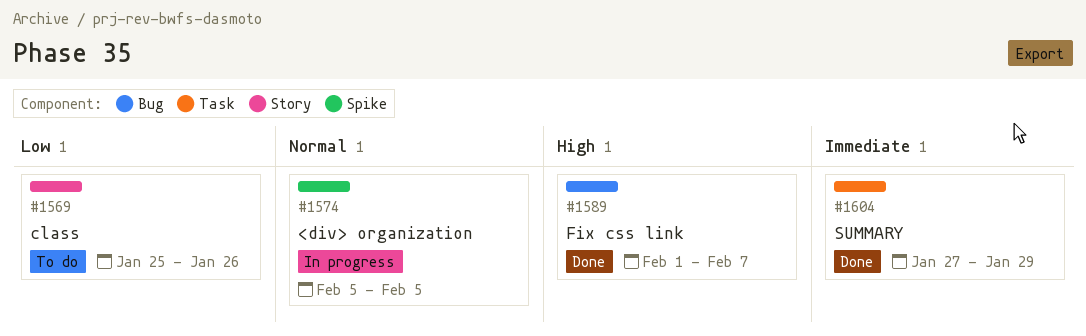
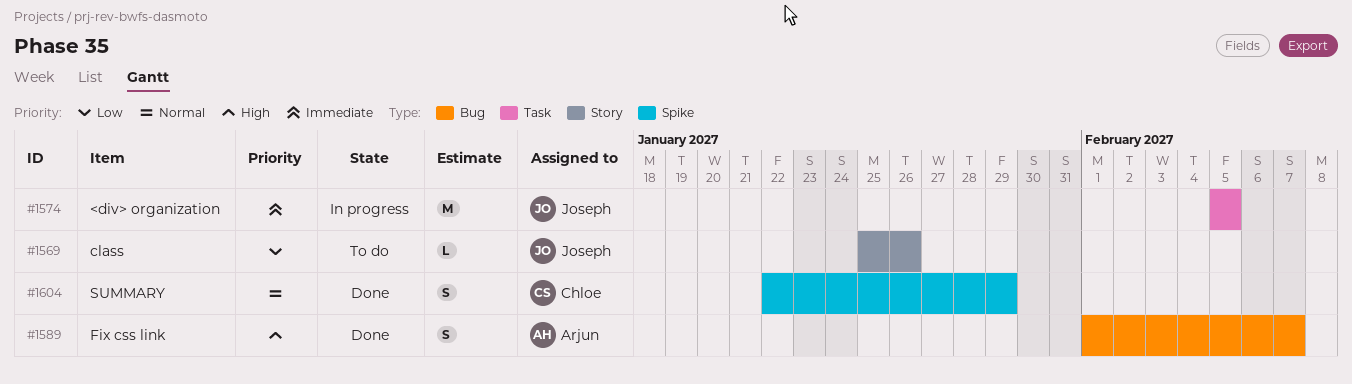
#1574, priority: Normal -> Immediate
#1574, label: Spike -> Task
#1604, priority: Immediate -> Normal
#1604, label: Task -> Spike
#1604, start: Jan 27 -> Jan 22

